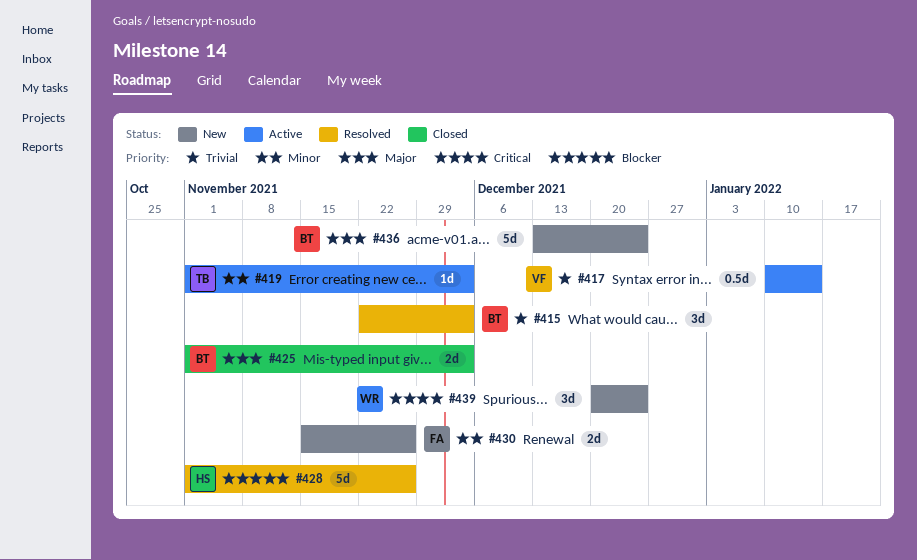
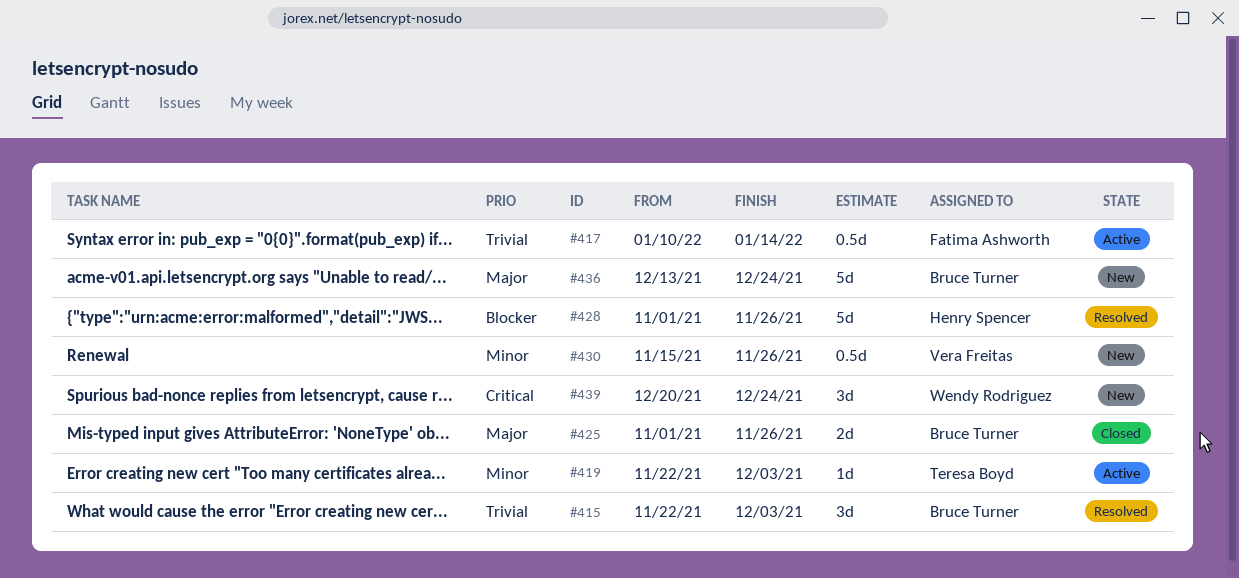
#417, owner: Vera Freitas -> Fatima Ashworth
#419, start: Nov 1 -> Nov 22
#425, due: Dec 3 -> Nov 26
#430, owner: Fatima Ashworth -> Vera Freitas
#430, estimate: 2d -> 0.5d

